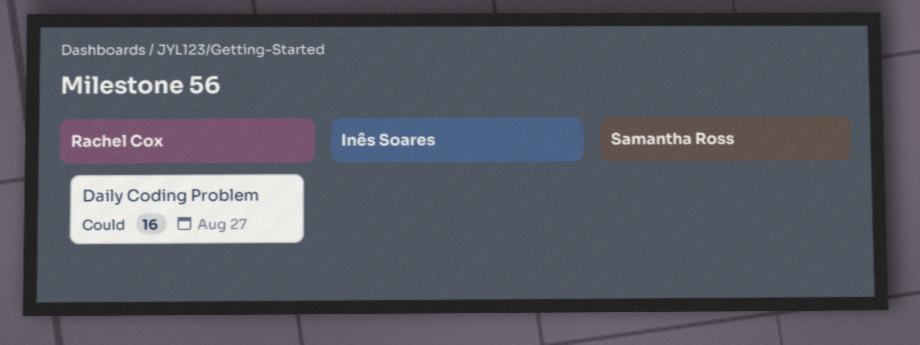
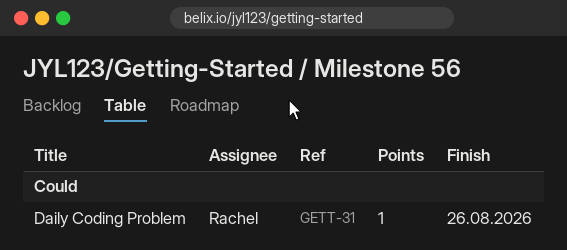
Daily Coding Problem, estimate: 16 -> 1
Daily Coding Problem, due: Aug 27 -> Aug 26

